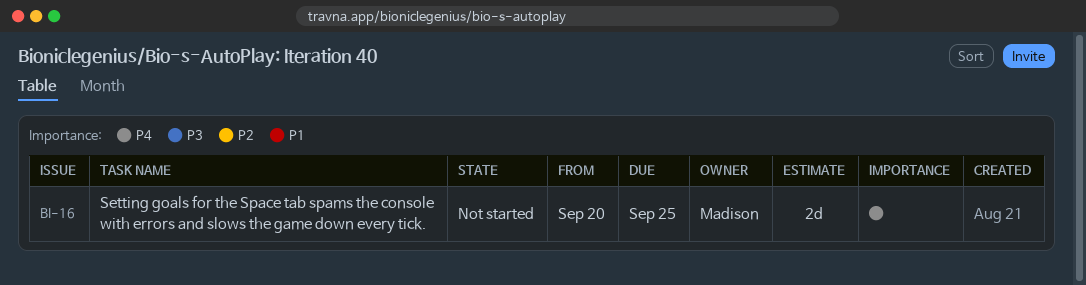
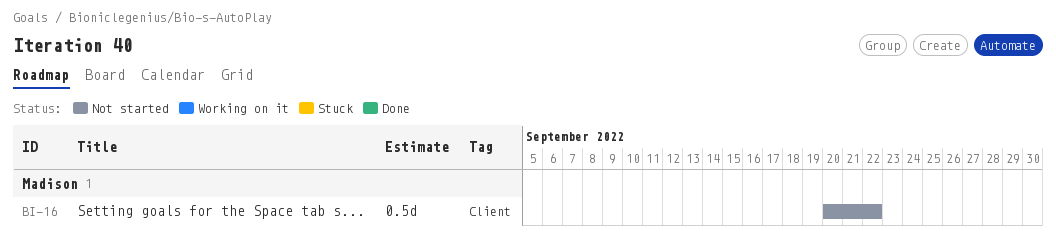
BI-16, estimate: 2d -> 0.5d
BI-16, due: Sep 25 -> Sep 22

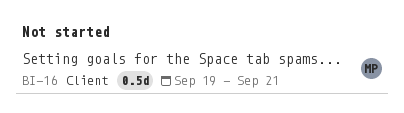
BI-16, start: Sep 20 -> Sep 19
BI-16, due: Sep 22 -> Sep 21

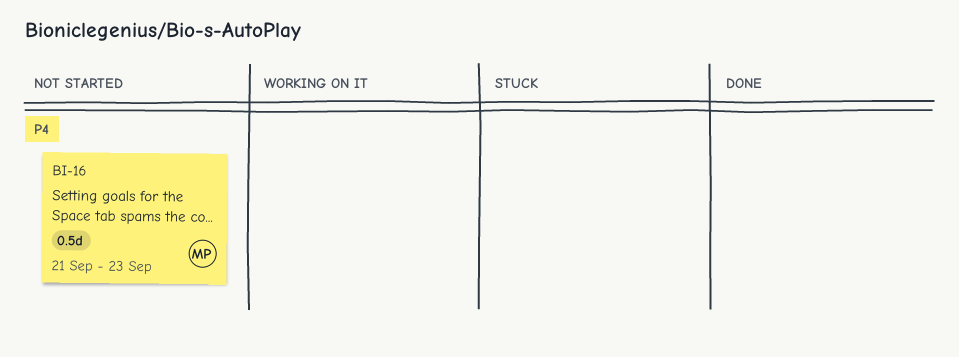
BI-16, start: Sep 19 -> Sep 21
BI-16, due: Sep 21 -> Sep 23

